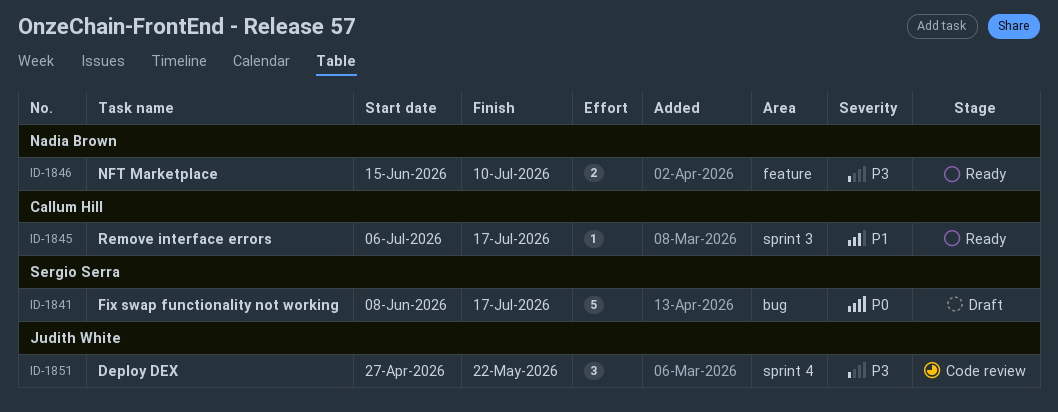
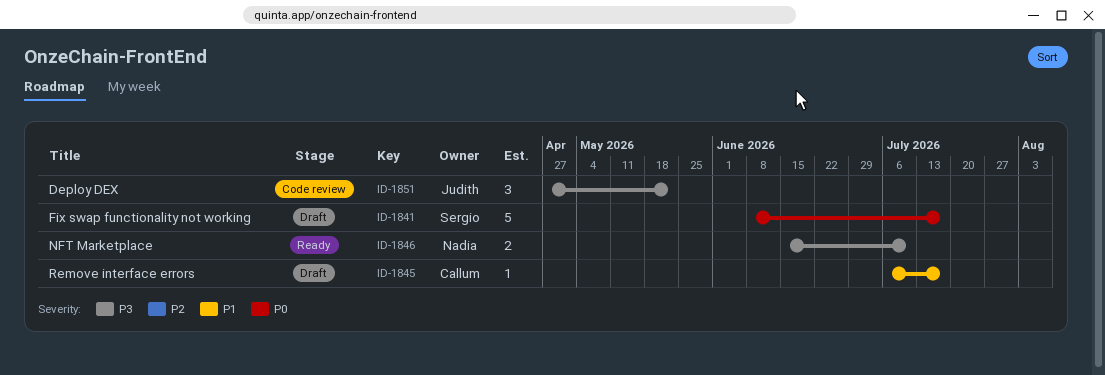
ID-1845, status: Ready -> Draft

